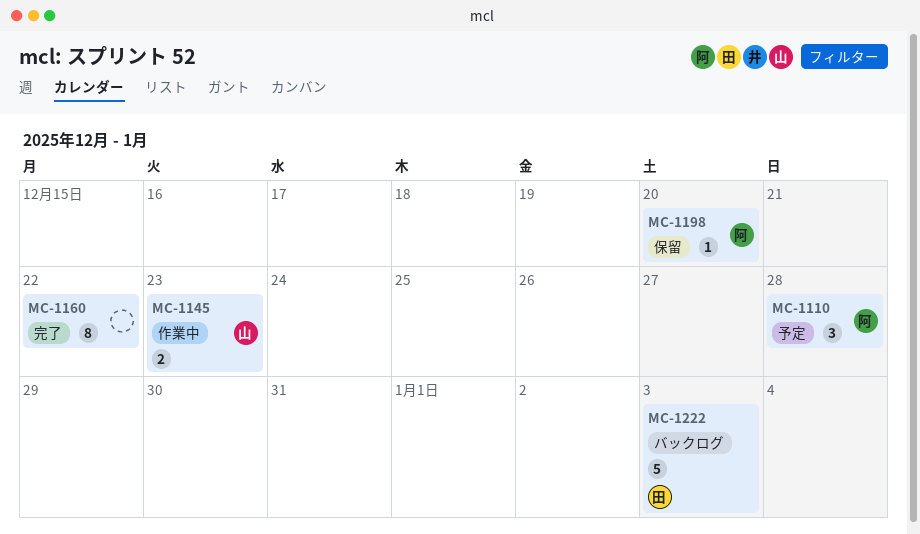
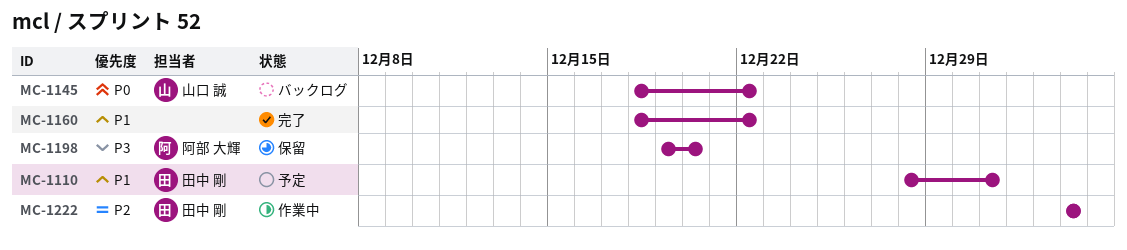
MC-1110, owner: 阿部 大輝 -> 田中 剛
MC-1110, due: Dec 28 -> Dec 31
MC-1145, status: 作業中 -> バックログ
MC-1145, due: Dec 23 -> Dec 22
MC-1222, status: バックログ -> 作業中

